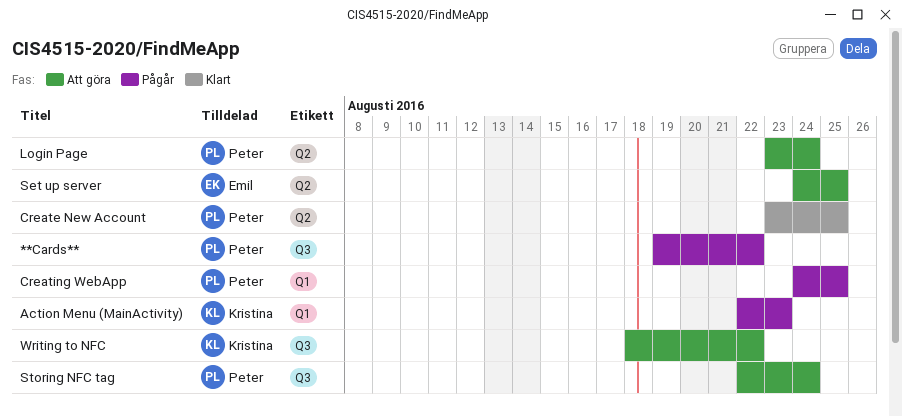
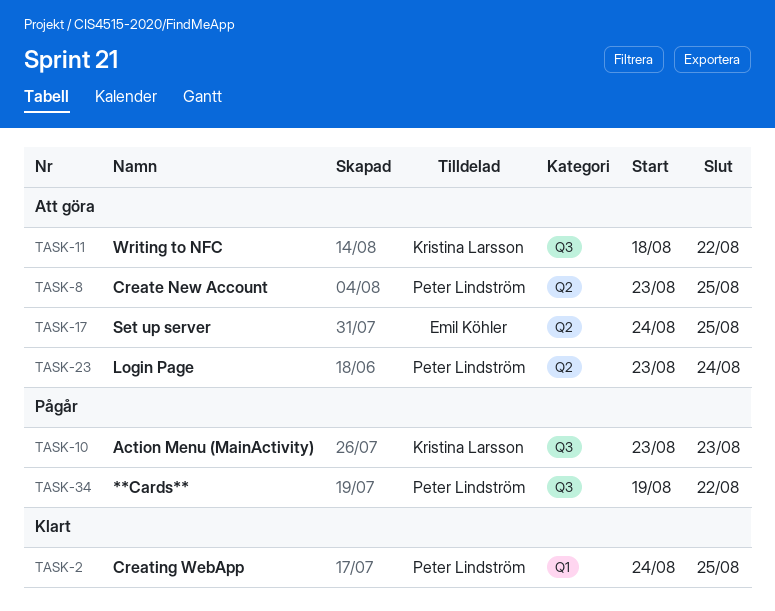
Action Menu (MainActivity), label: Q1 -> Q3
Action Menu (MainActivity), start: Aug 22 -> Aug 23
Create New Account, status: Klart -> Att göra
Creating WebApp, status: Pågår -> Klart
Storing NFC tag: present -> none

